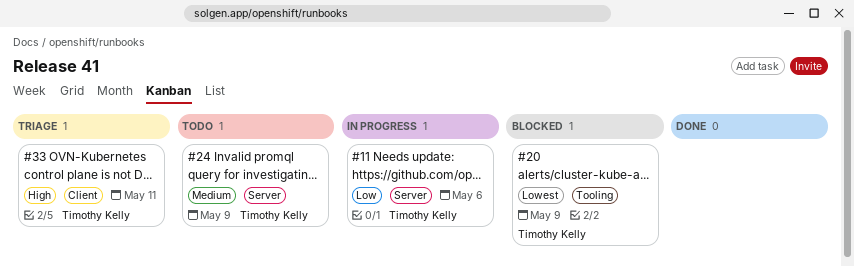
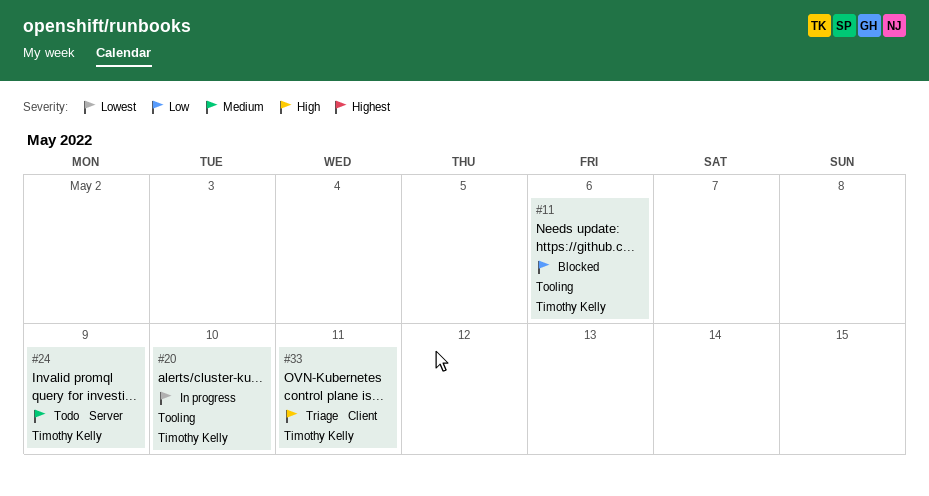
#11, status: In progress -> Blocked
#11, label: Server -> Tooling
#20, status: Blocked -> In progress
#20, due: May 9 -> May 10

